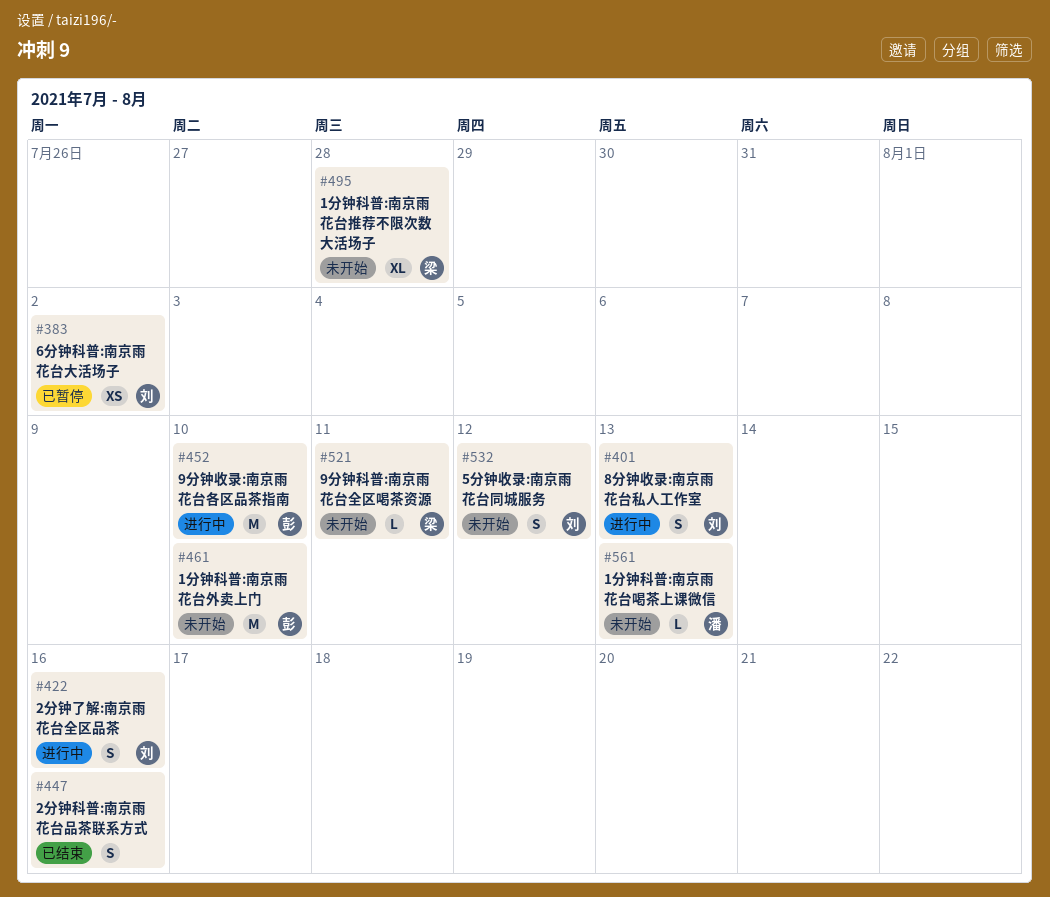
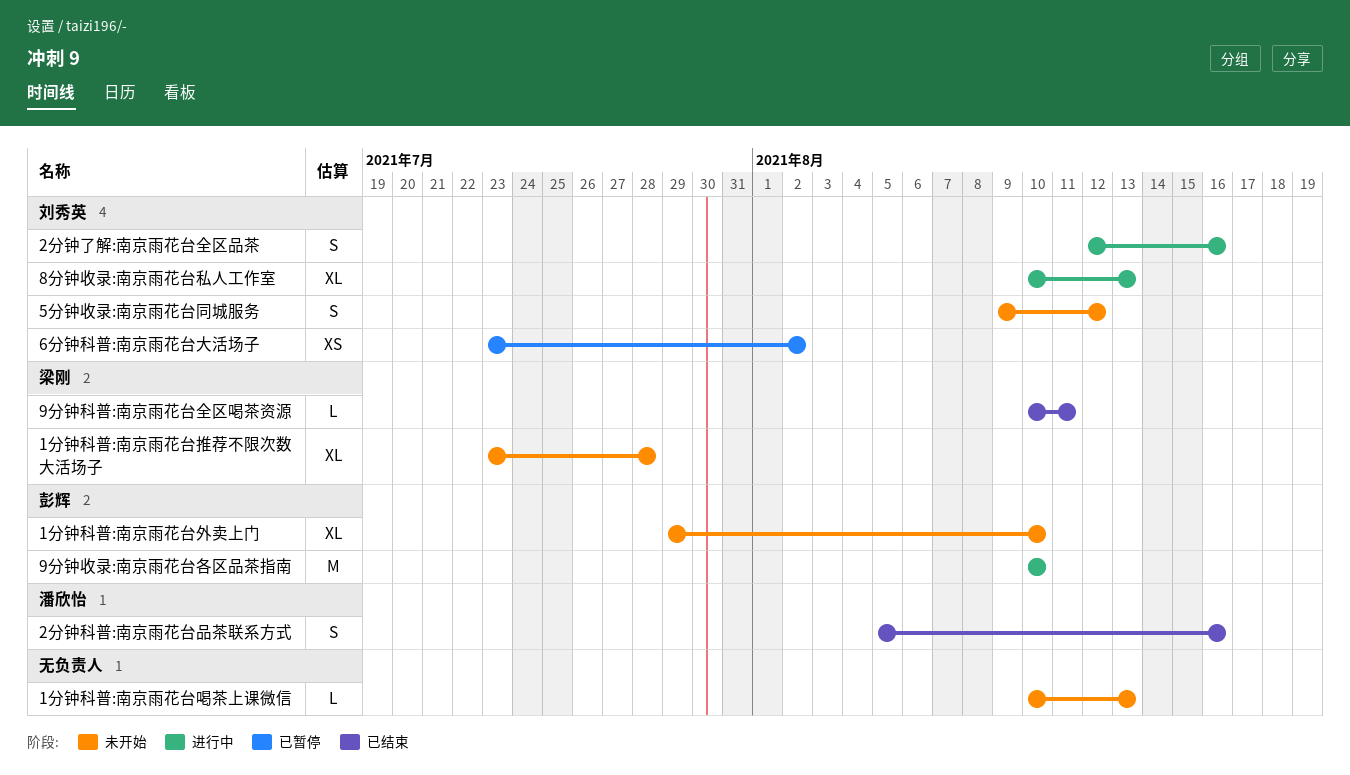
1分钟科普:南京雨花台喝茶上课微信, owner: 潘欣怡 -> none
1分钟科普:南京雨花台外卖上门, estimate: M -> XL
2分钟科普:南京雨花台品茶联系方式, owner: none -> 潘欣怡
8分钟收录:南京雨花台私人工作室, estimate: S -> XL
9分钟科普:南京雨花台全区喝茶资源, status: 未开始 -> 已结束

